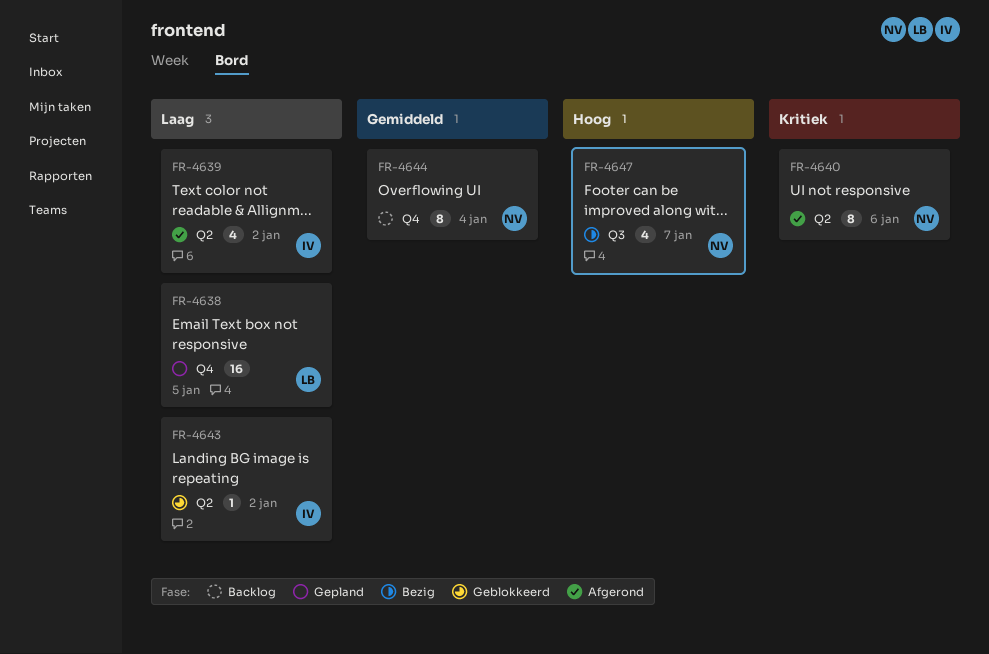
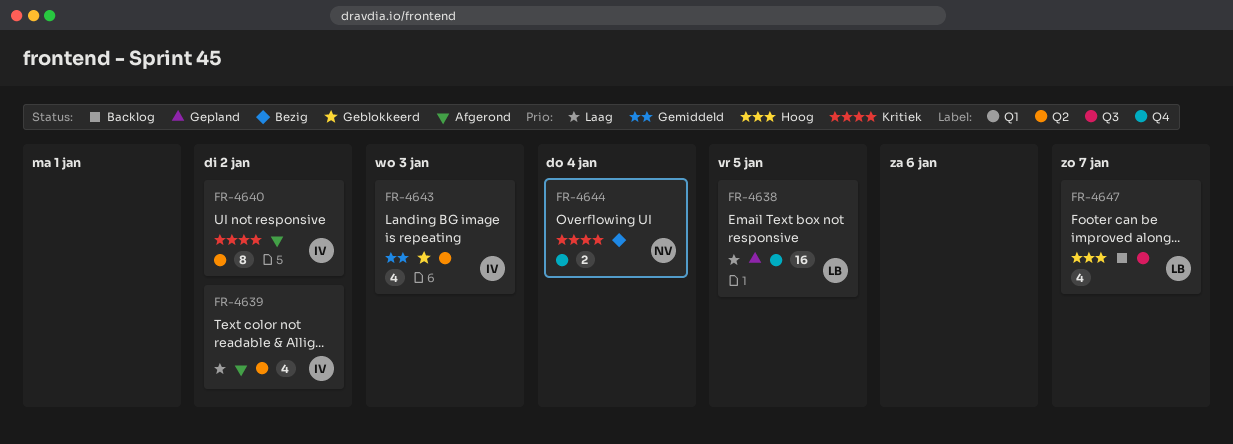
FR-4640, owner: NV -> IV
FR-4640, due: Jan 6 -> Jan 2
FR-4643, priority: Laag -> Gemiddeld
FR-4643, estimate: 1 -> 4
FR-4643, due: Jan 2 -> Jan 3
FR-4644, status: Backlog -> Bezig
FR-4644, priority: Gemiddeld -> Kritiek
FR-4644, estimate: 8 -> 2
FR-4647, status: Bezig -> Backlog
FR-4647, owner: NV -> LB

